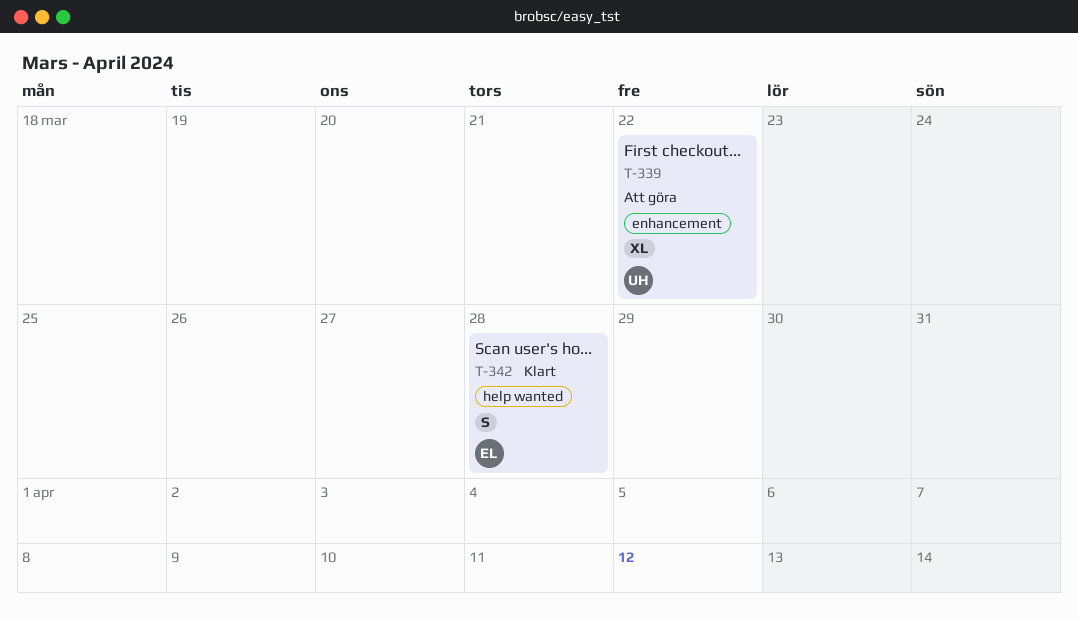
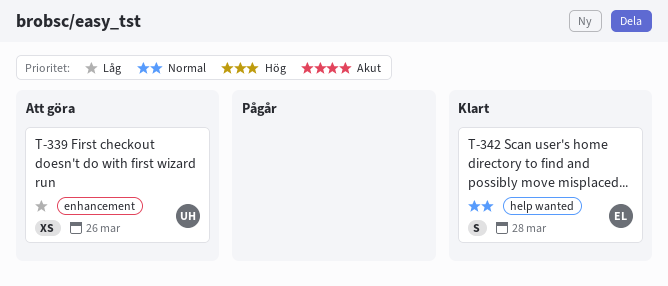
T-339, estimate: XL -> XS
T-339, due: Mar 22 -> Mar 26

